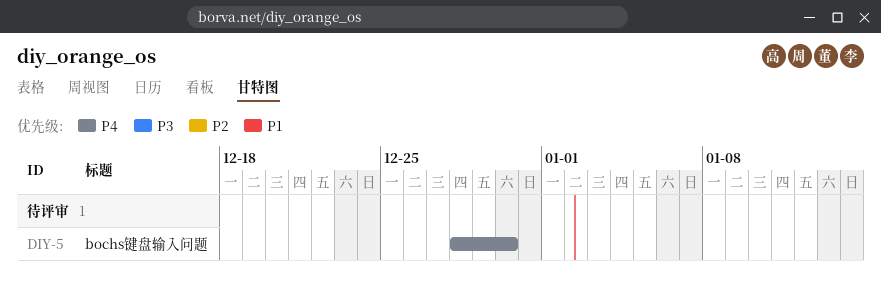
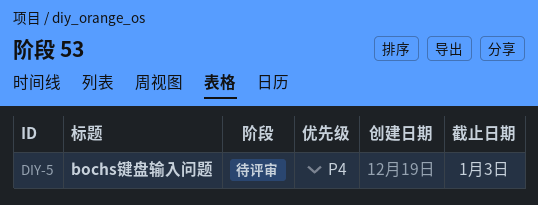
DIY-5, due: Dec 30 -> Jan 3

